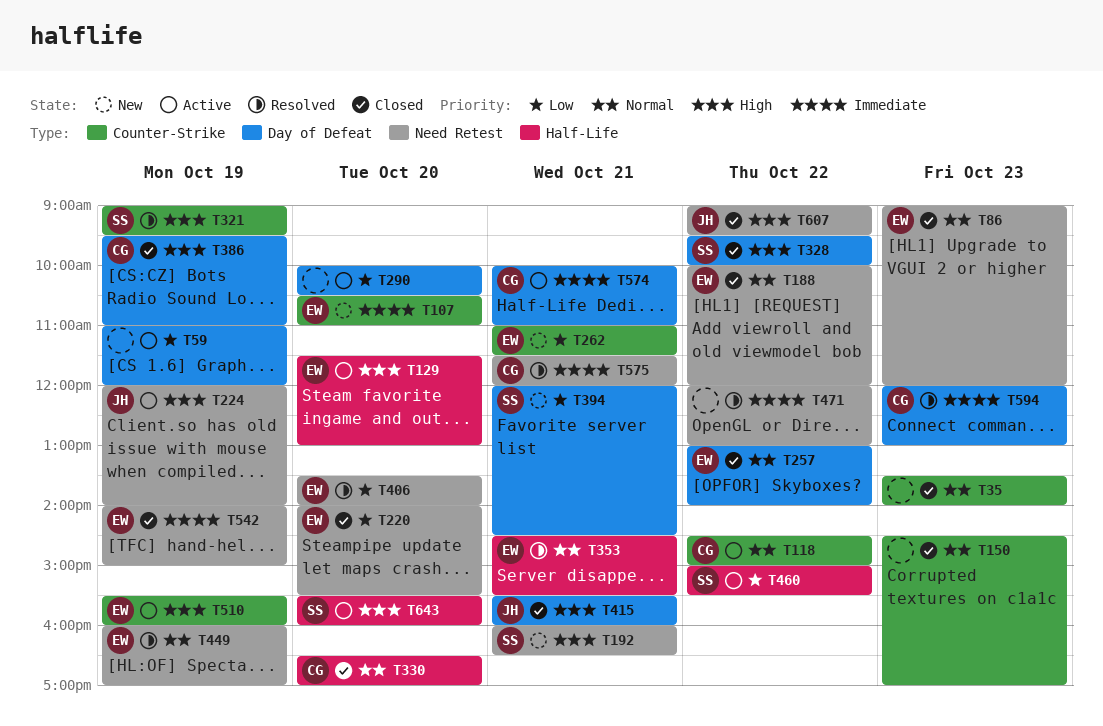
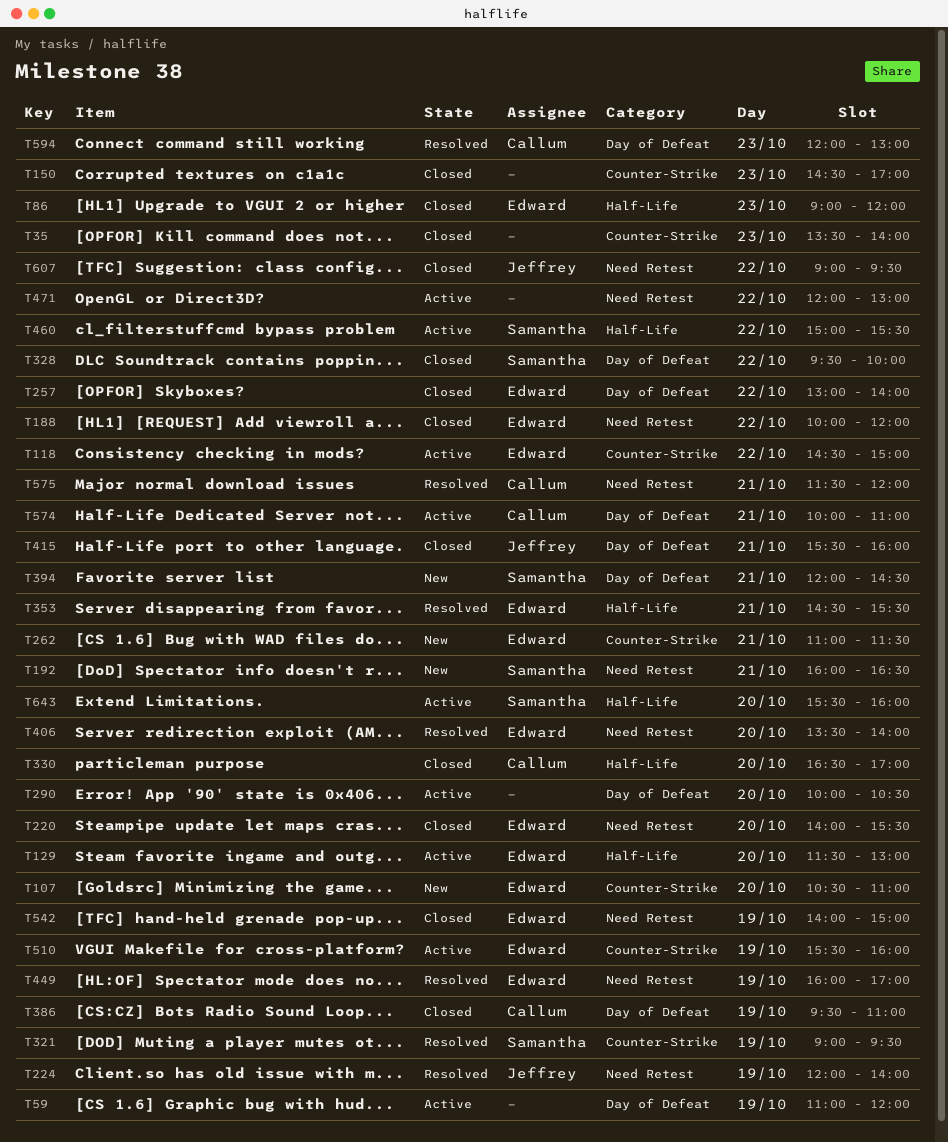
T86, label: Need Retest -> Half-Life
T118, owner: Callum -> Edward
T224, status: Active -> Resolved
T471, status: Resolved -> Active

